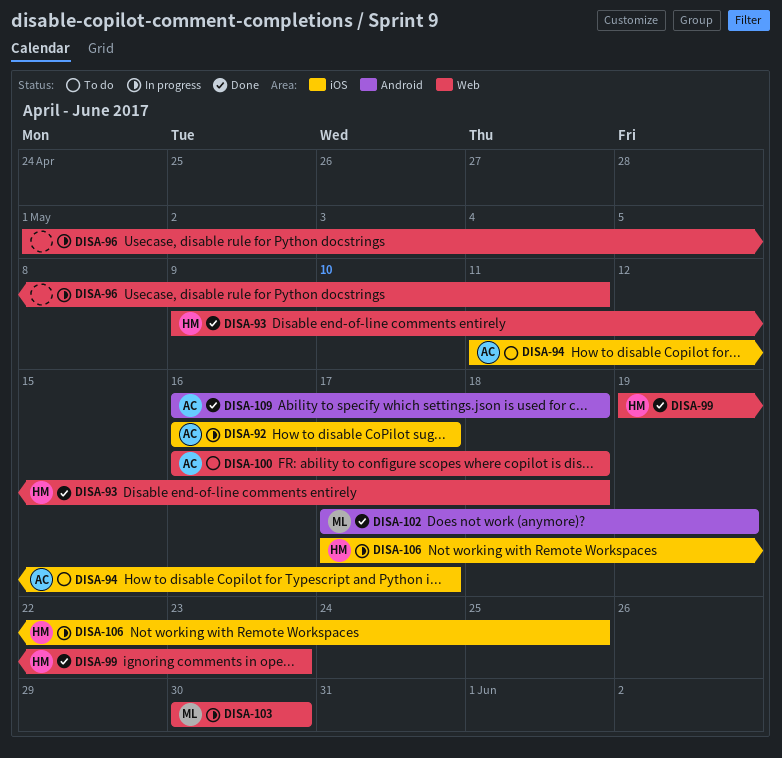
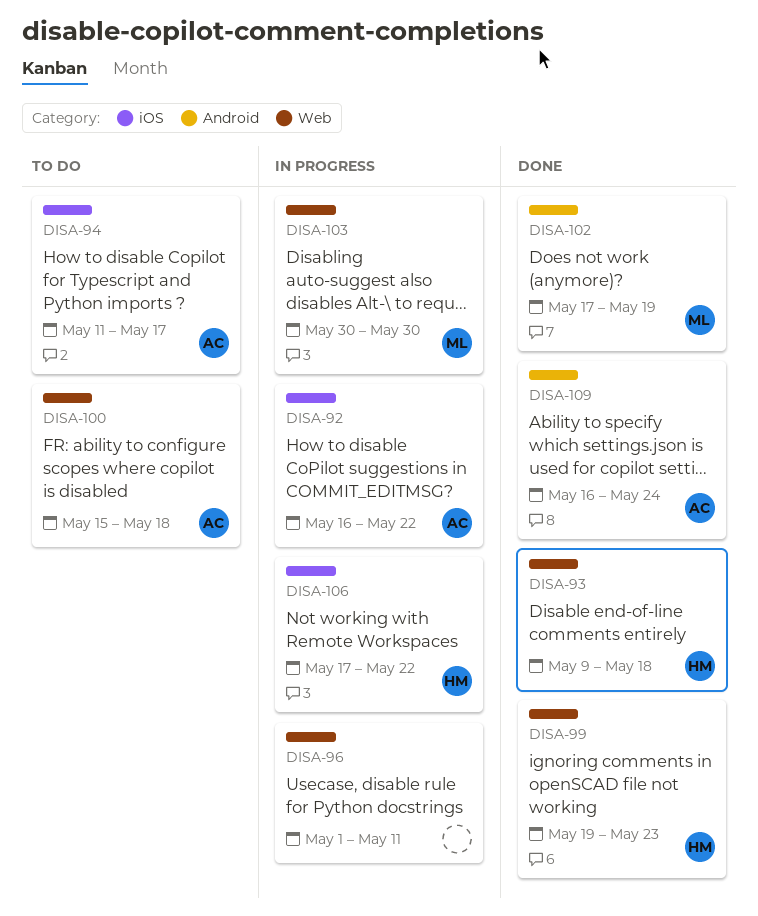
DISA-92, due: May 17 -> May 22
DISA-100, start: May 16 -> May 15
DISA-106, due: May 25 -> May 22
DISA-109, due: May 18 -> May 24

